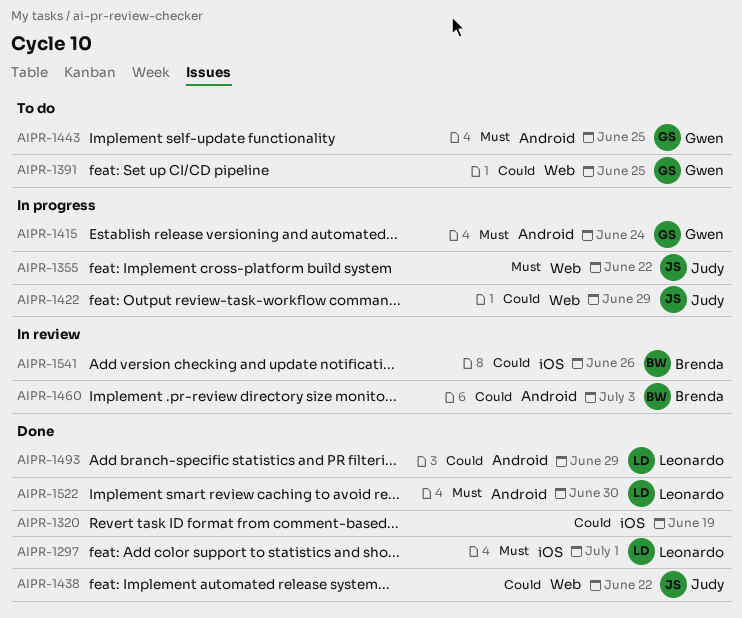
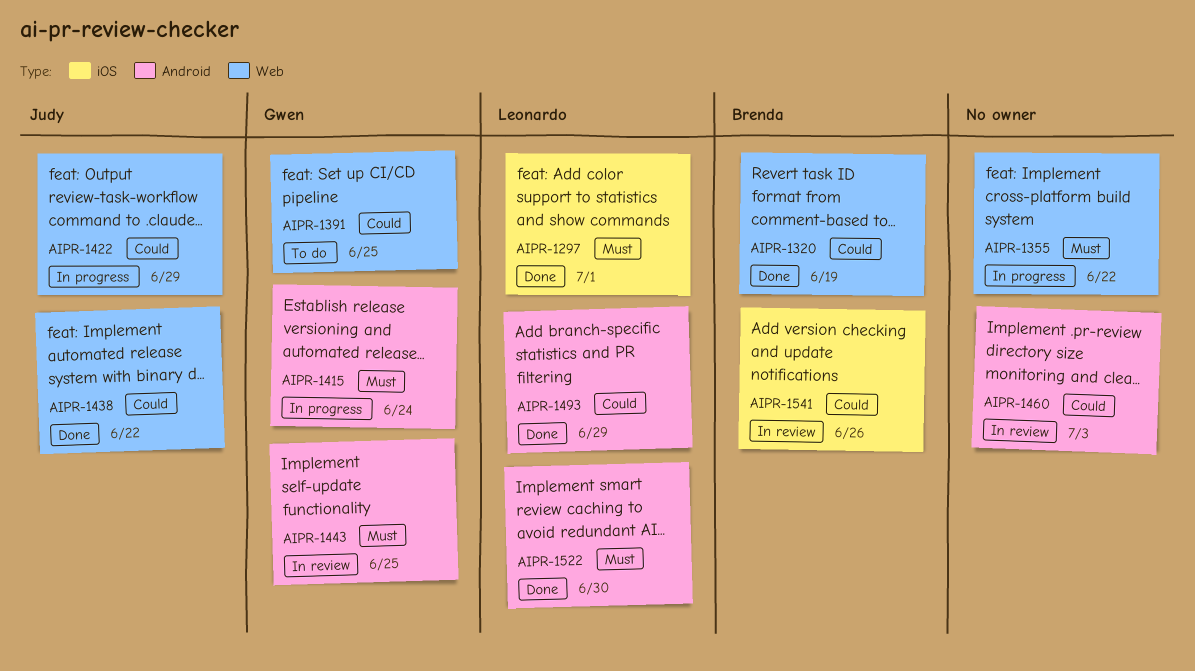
AIPR-1320, owner: none -> Brenda
AIPR-1320, label: iOS -> Web
AIPR-1355, owner: Judy -> none
AIPR-1443, status: To do -> In review
AIPR-1460, owner: Brenda -> none

